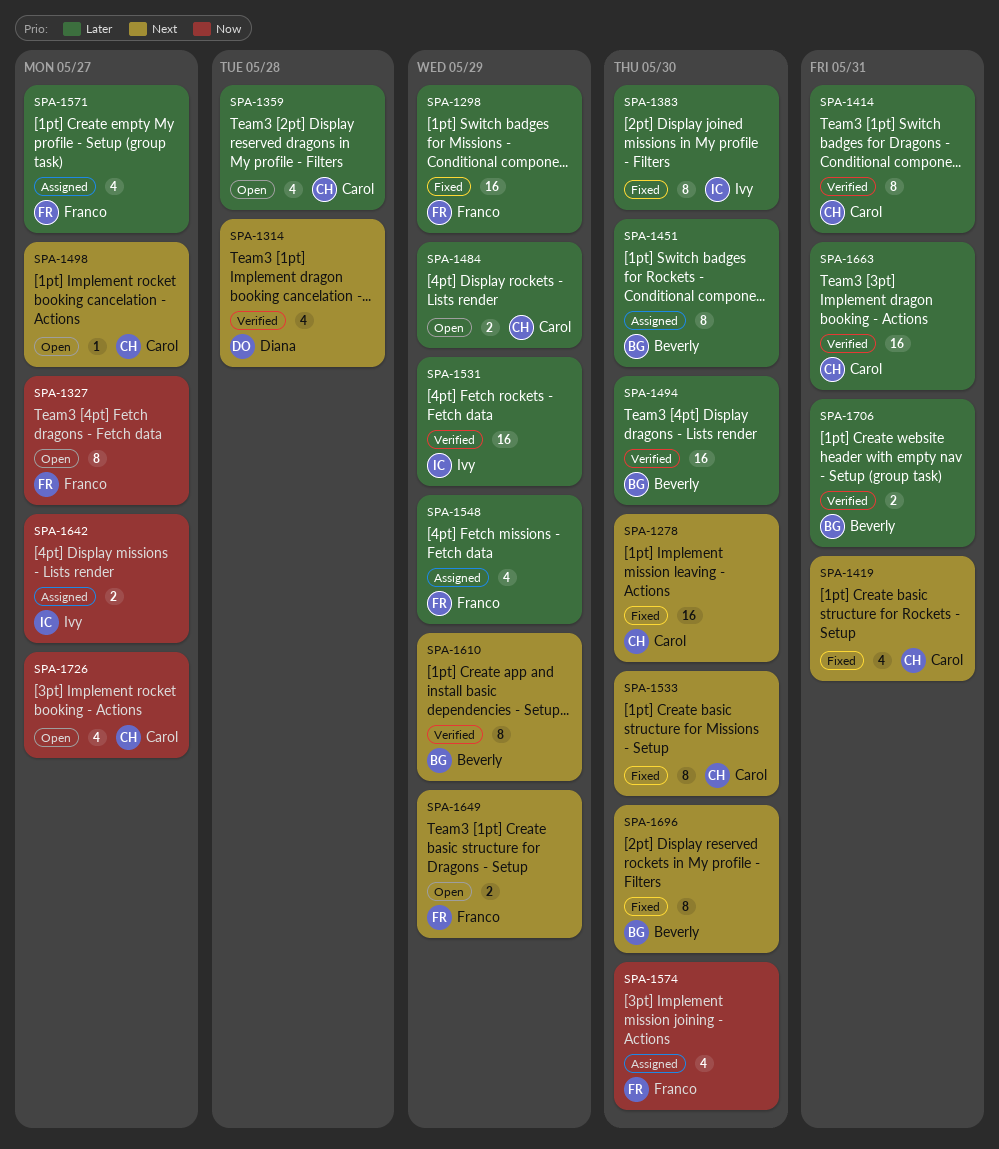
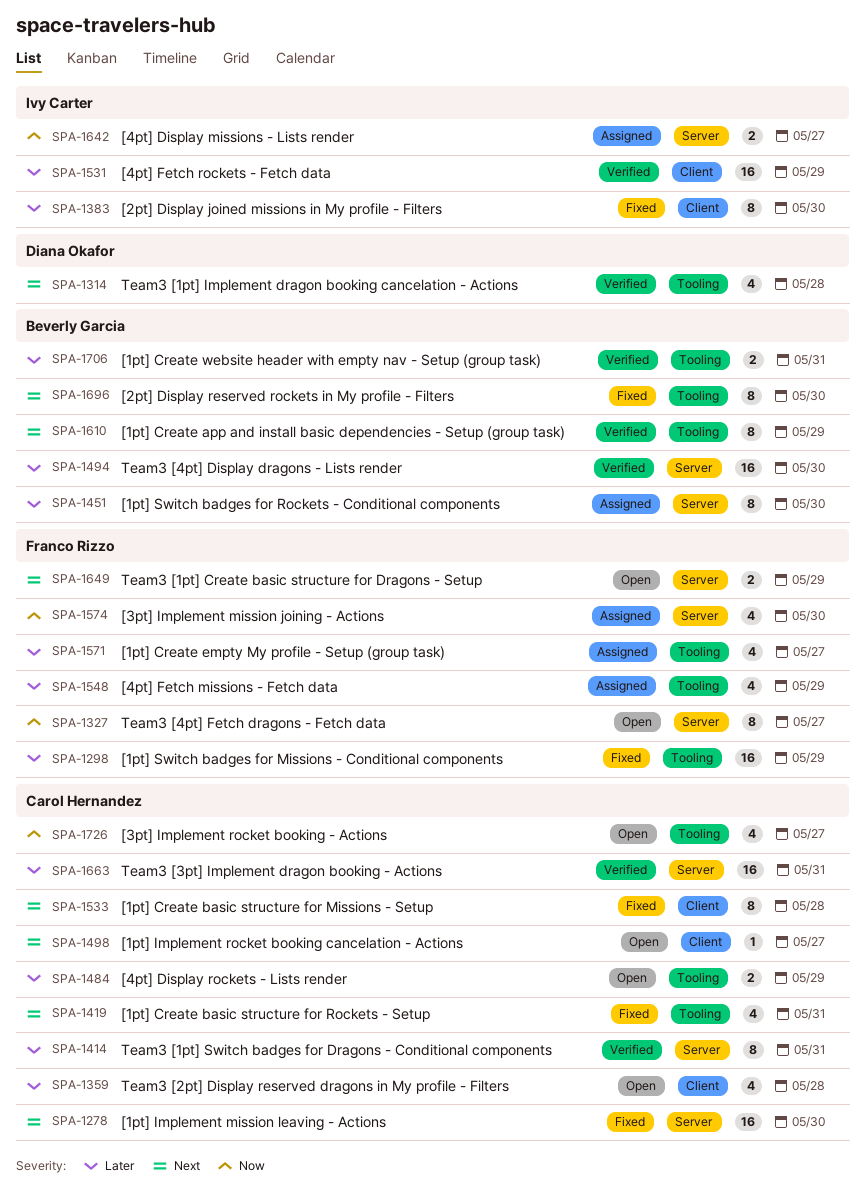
SPA-1533, due: May 30 -> May 28

